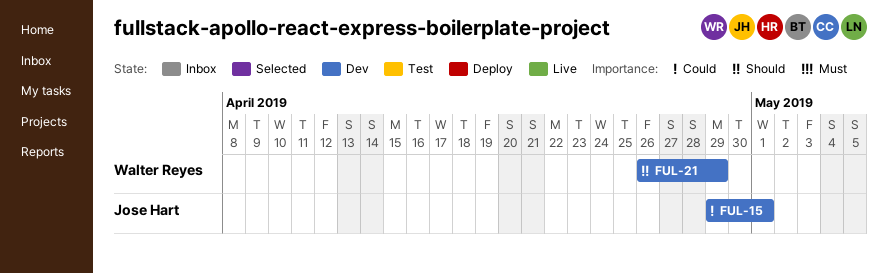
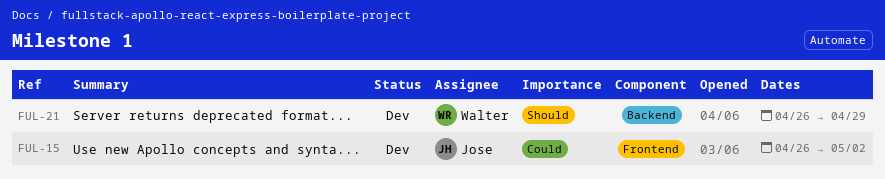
FUL-15, start: Apr 29 -> Apr 26
FUL-15, due: May 1 -> May 2

